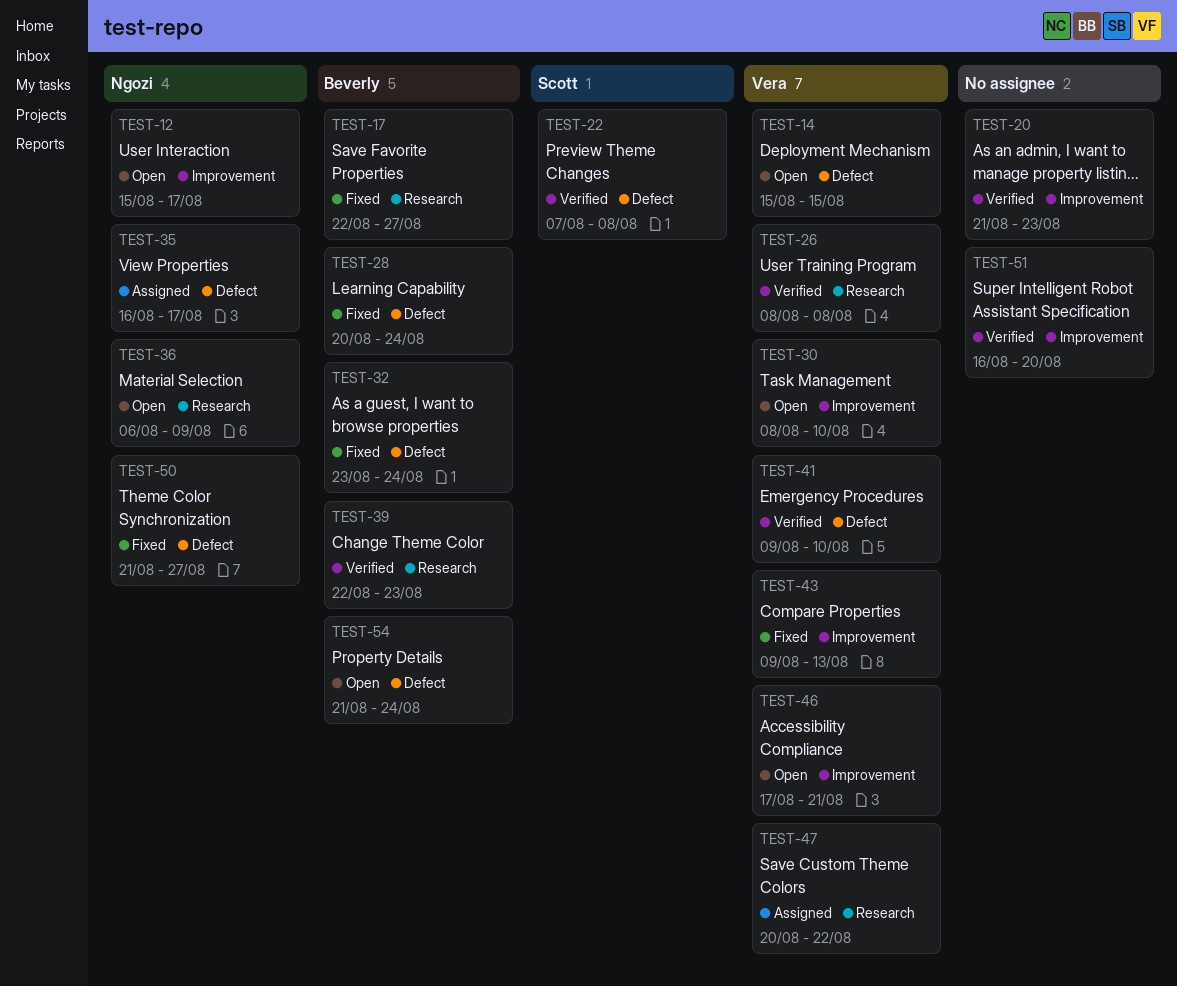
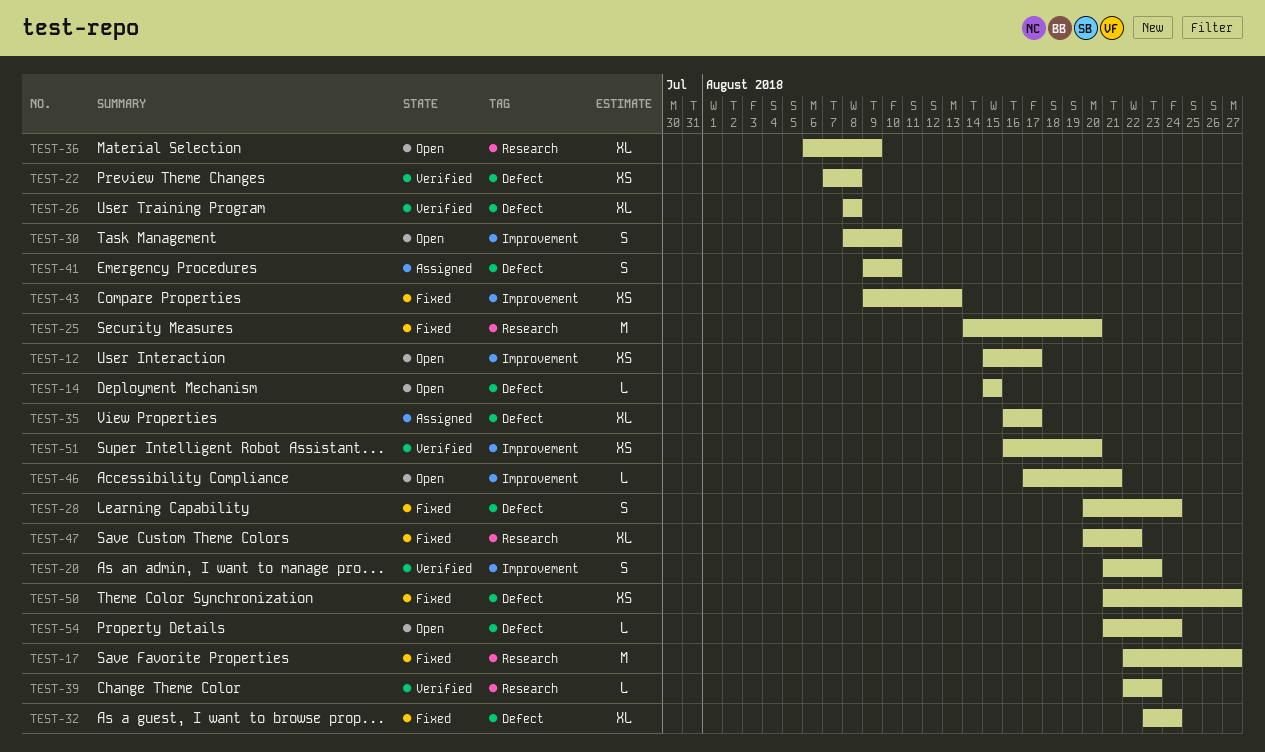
TEST-25: none -> present
TEST-26, label: Research -> Defect
TEST-41, status: Verified -> Assigned
TEST-47, status: Assigned -> Fixed

